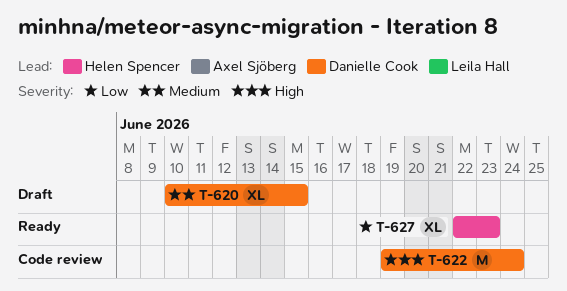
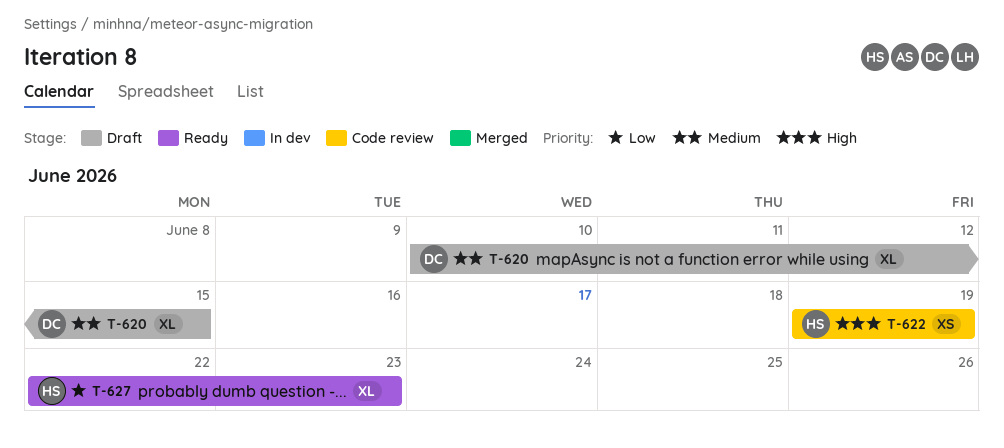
T-622, owner: Danielle Cook -> Helen Spencer
T-622, estimate: M -> XS
T-622, due: Jun 24 -> Jun 19

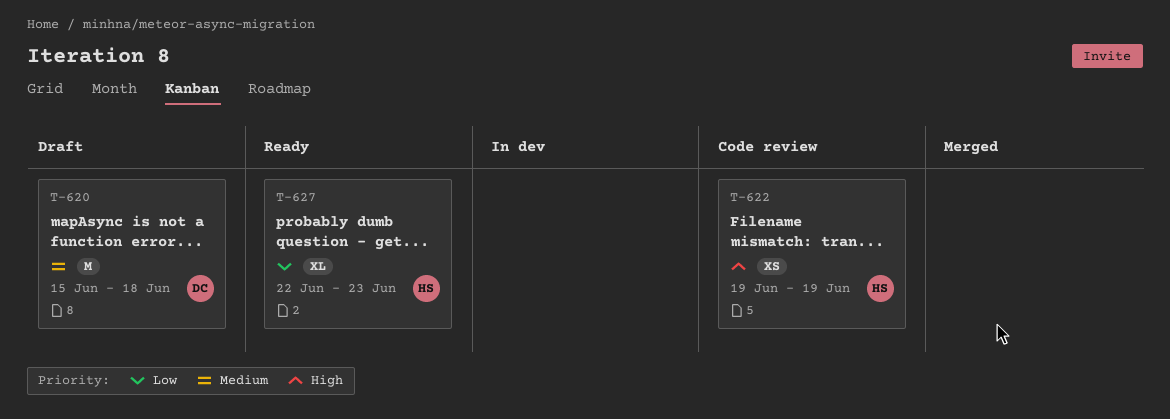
T-620, estimate: XL -> M
T-620, start: Jun 10 -> Jun 15
T-620, due: Jun 15 -> Jun 18

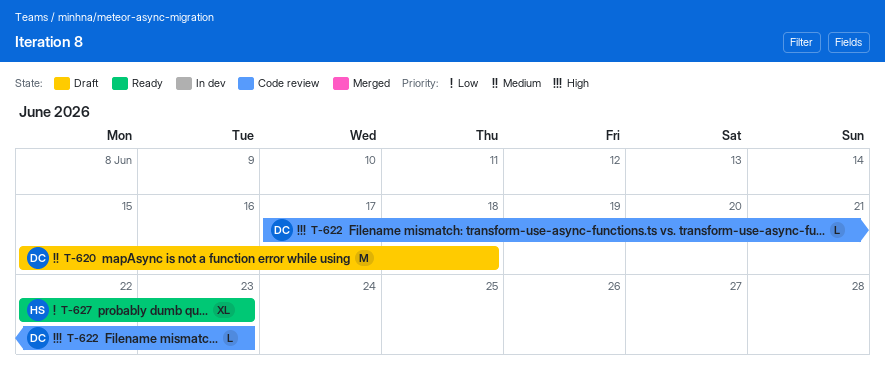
T-622, owner: HS -> DC
T-622, estimate: XS -> L
T-622, start: Jun 19 -> Jun 17
T-622, due: Jun 19 -> Jun 23

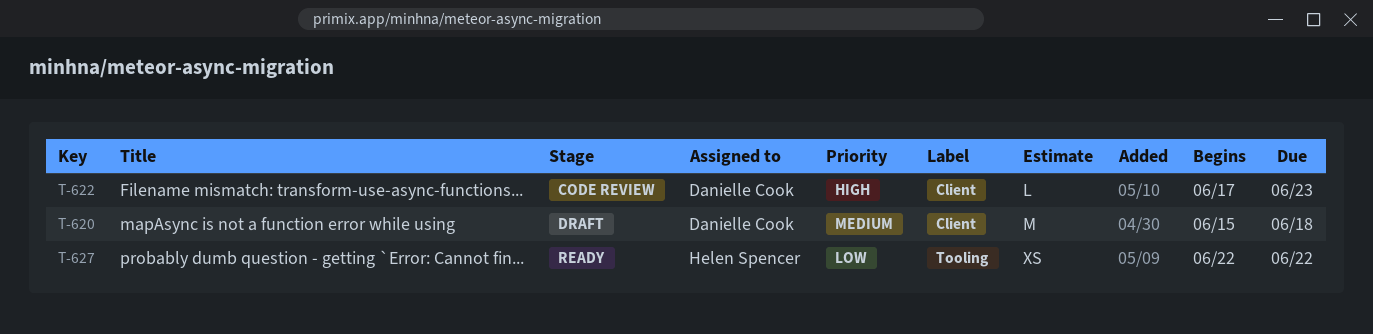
T-627, estimate: XL -> XS
T-627, due: Jun 23 -> Jun 22

